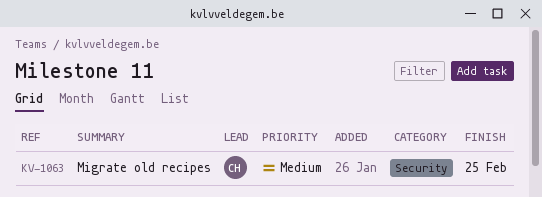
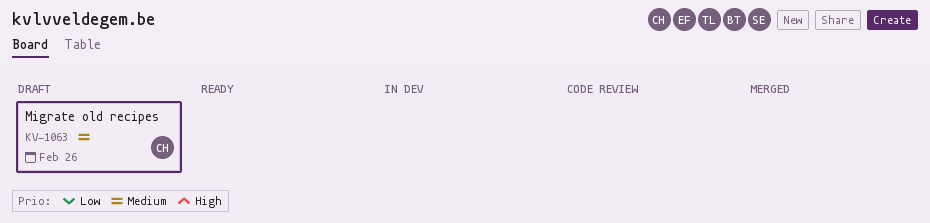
KV-1063, due: Feb 25 -> Feb 26

